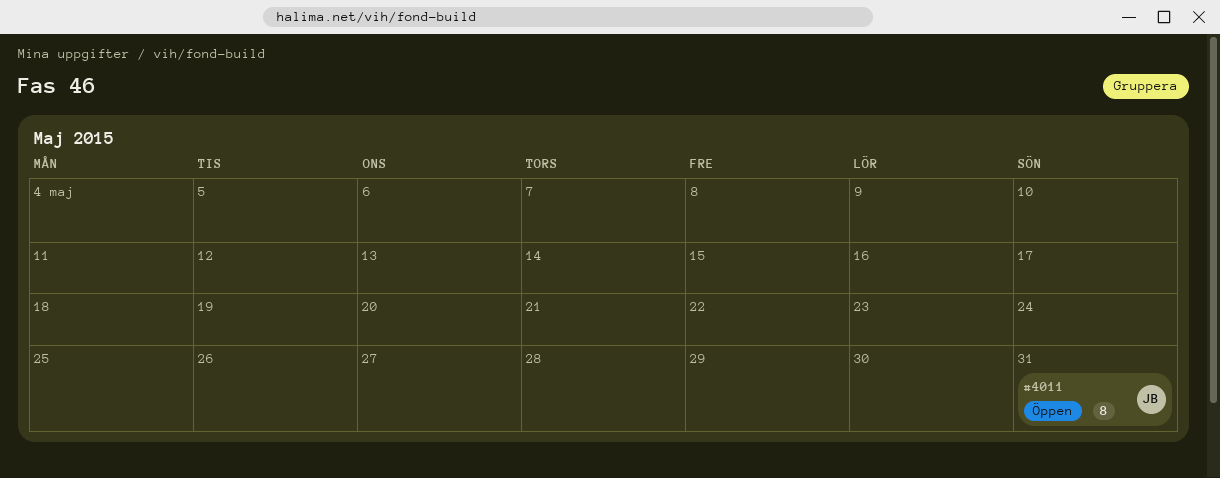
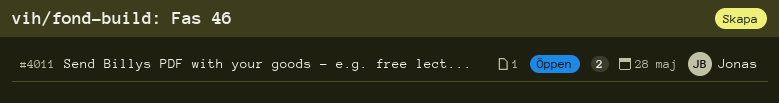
#4011, estimate: 8 -> 2
#4011, due: May 31 -> May 28

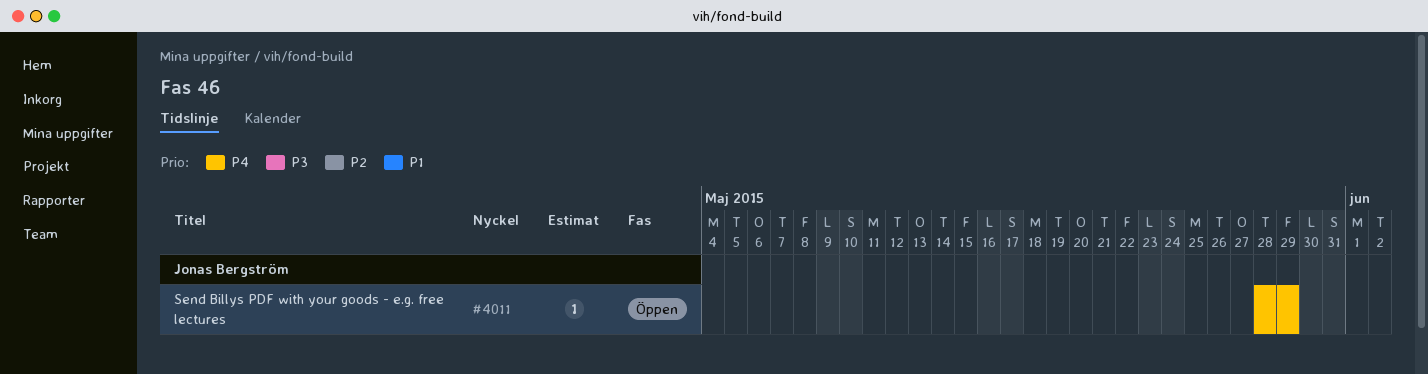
#4011, estimate: 2 -> 1
#4011, due: May 28 -> May 29

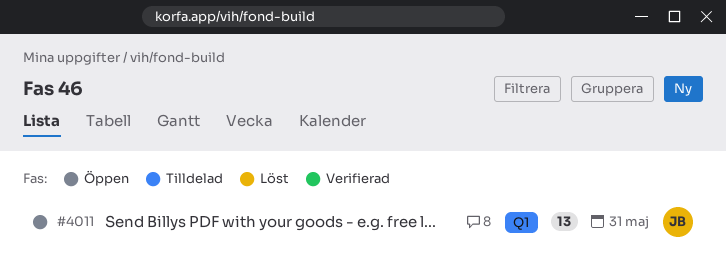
#4011, estimate: 1 -> 13
#4011, due: May 29 -> May 31

